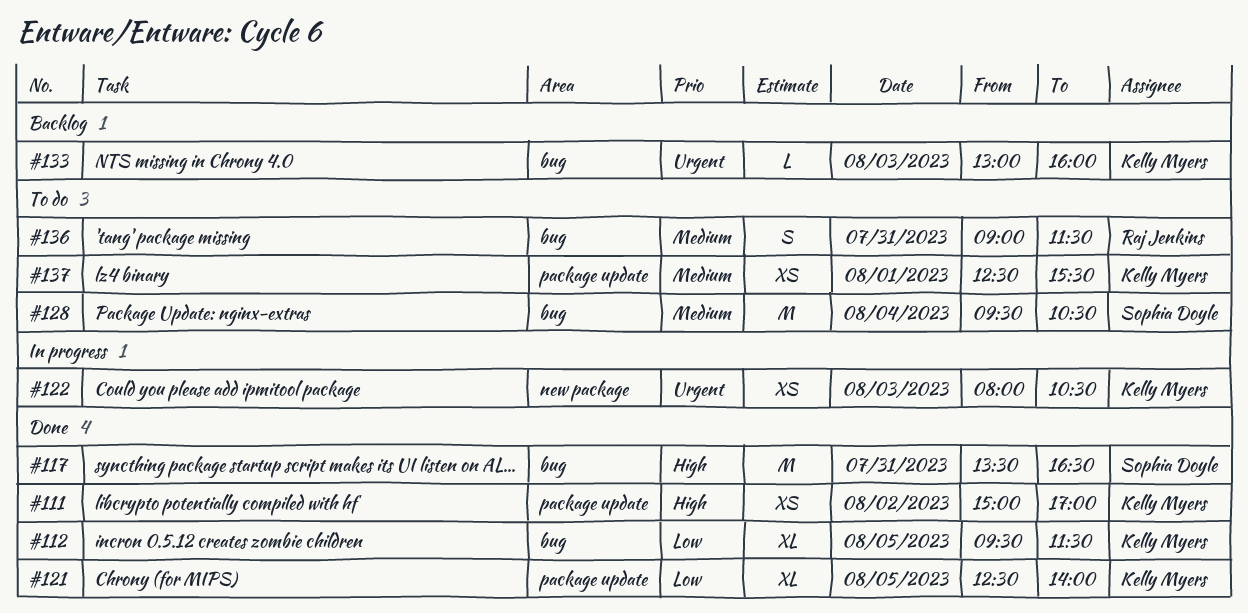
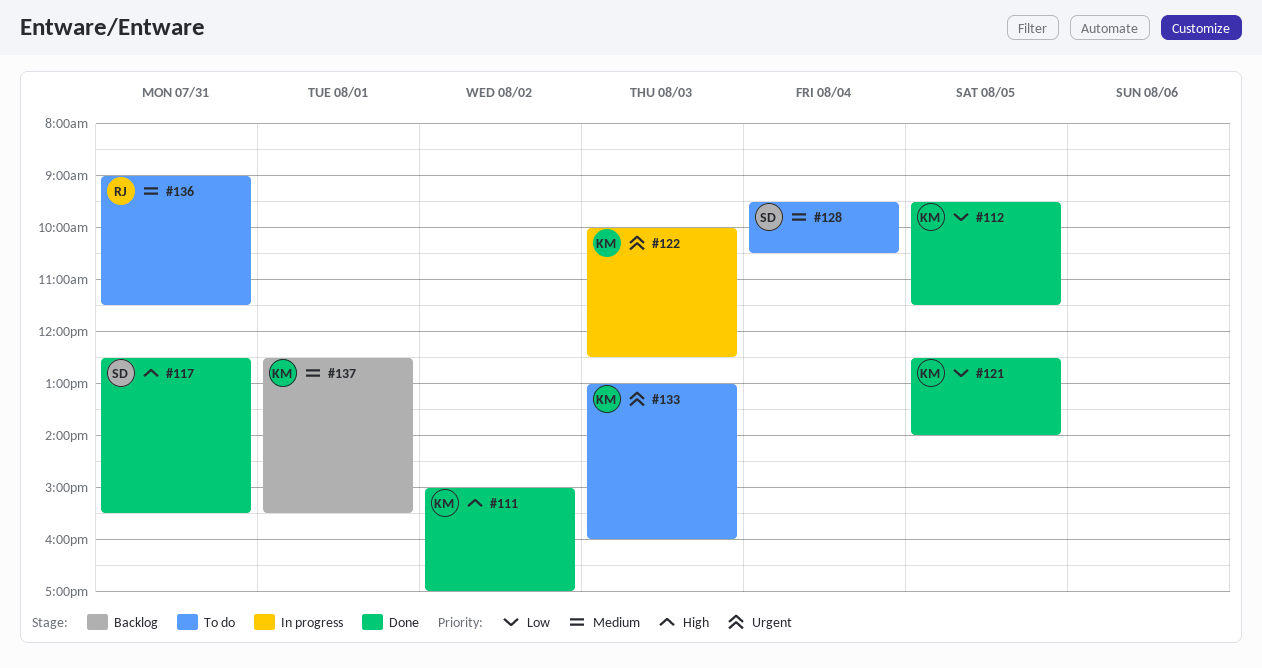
#117, begins: 13:30 -> 12:30
#117, ends: 16:30 -> 15:30
#122, begins: 08:00 -> 10:00
#122, ends: 10:30 -> 12:30
#133, status: Backlog -> To do
#137, status: To do -> Backlog

